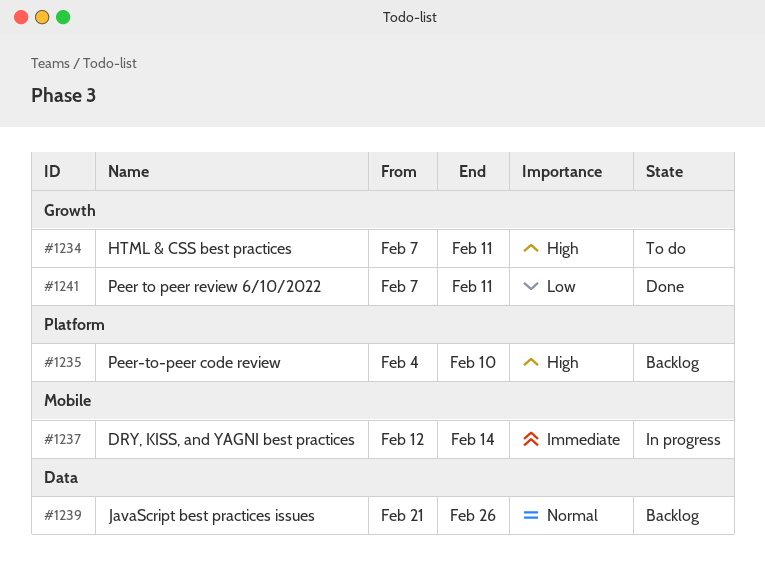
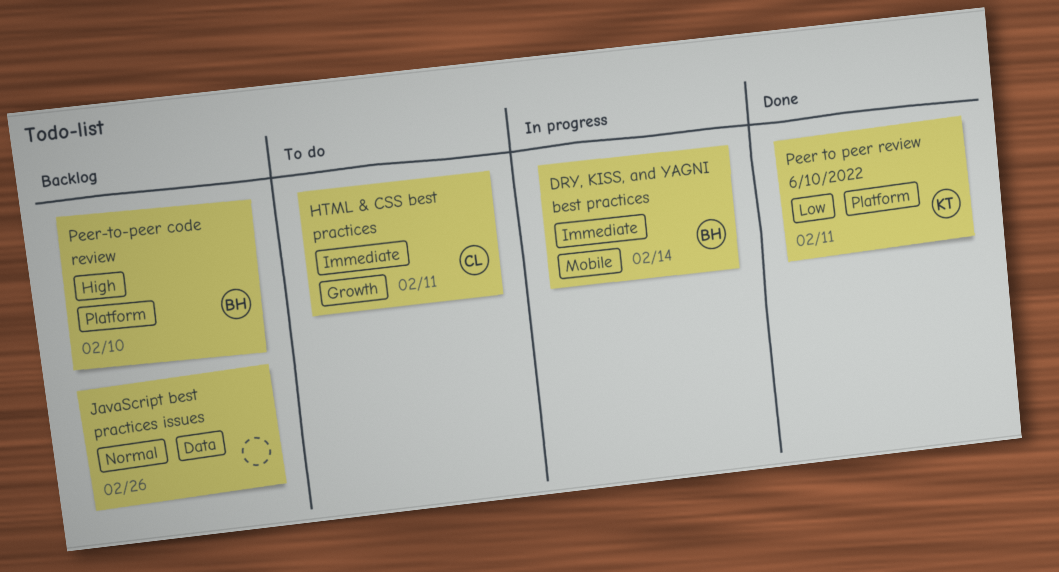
HTML & CSS best practices, priority: High -> Immediate
Peer to peer review 6/10/2022, label: Growth -> Platform

